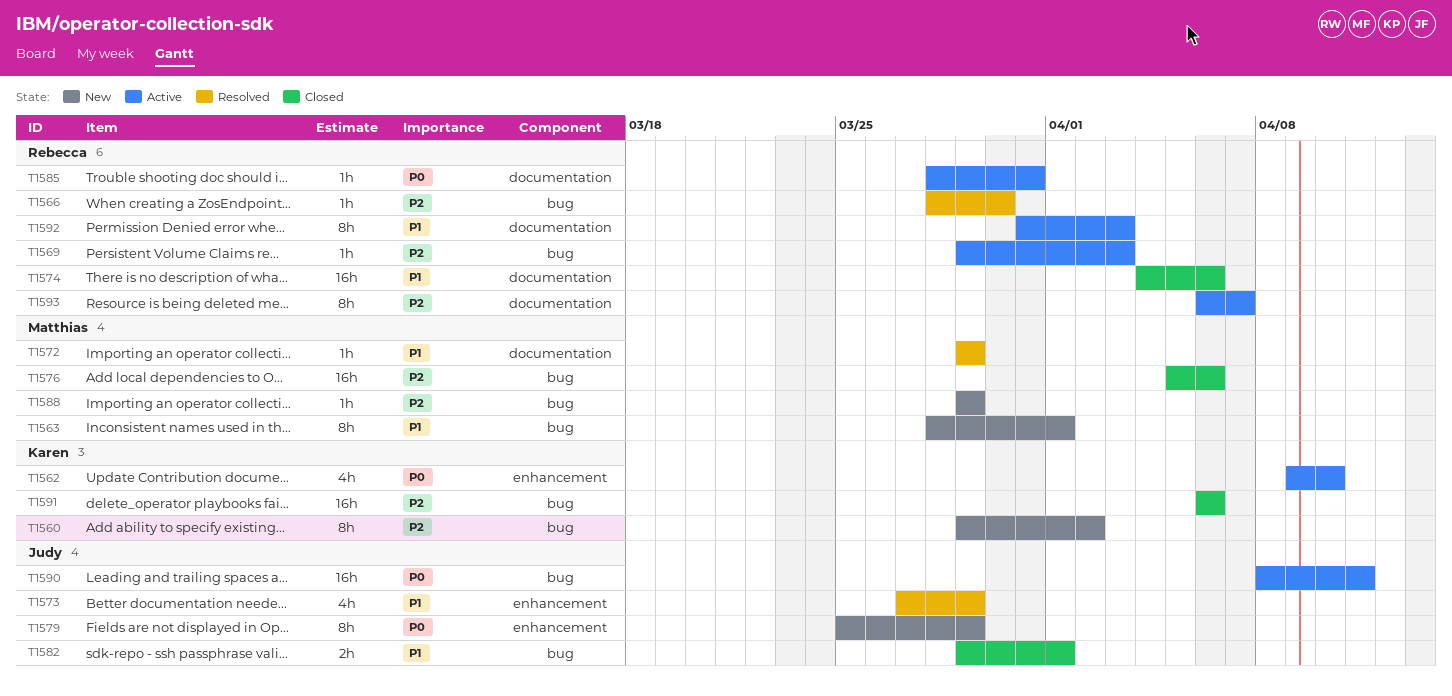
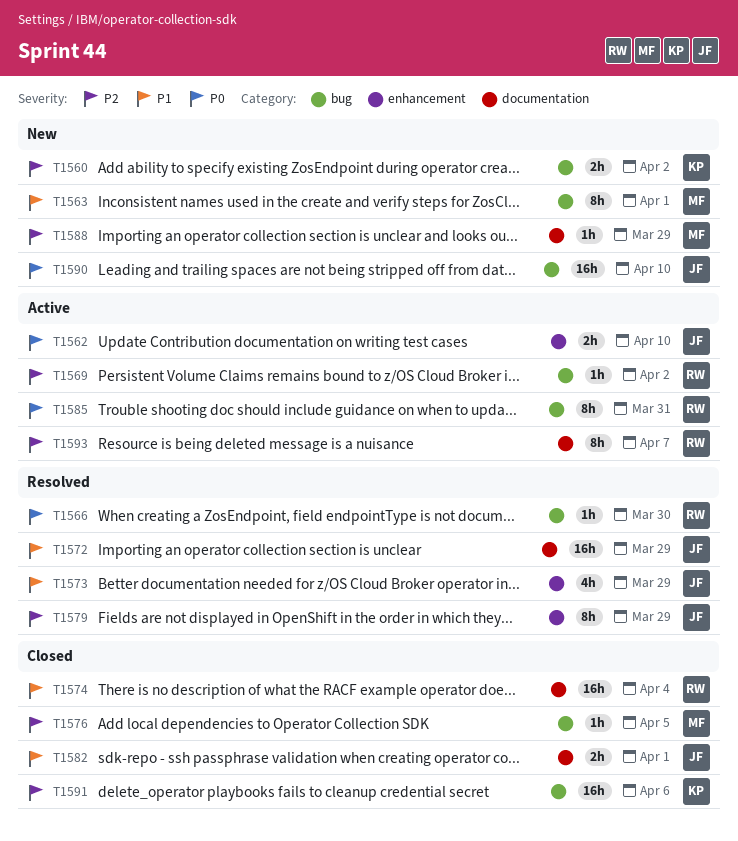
T1560, estimate: 8h -> 2h
T1562, owner: Karen -> Judy
T1562, estimate: 4h -> 2h
T1566, priority: P2 -> P0
T1569, due: Apr 3 -> Apr 2
T1572, owner: Matthias -> Judy
T1572, estimate: 1h -> 16h
T1574, due: Apr 6 -> Apr 4
T1576, estimate: 16h -> 1h
T1576, due: Apr 6 -> Apr 5
T1579, status: New -> Resolved
T1579, priority: P0 -> P2
T1582, label: bug -> documentation
T1585, label: documentation -> bug
T1585, estimate: 1h -> 8h
T1588, label: bug -> documentation
T1590, status: Active -> New
T1590, due: Apr 11 -> Apr 10
T1592: present -> none

